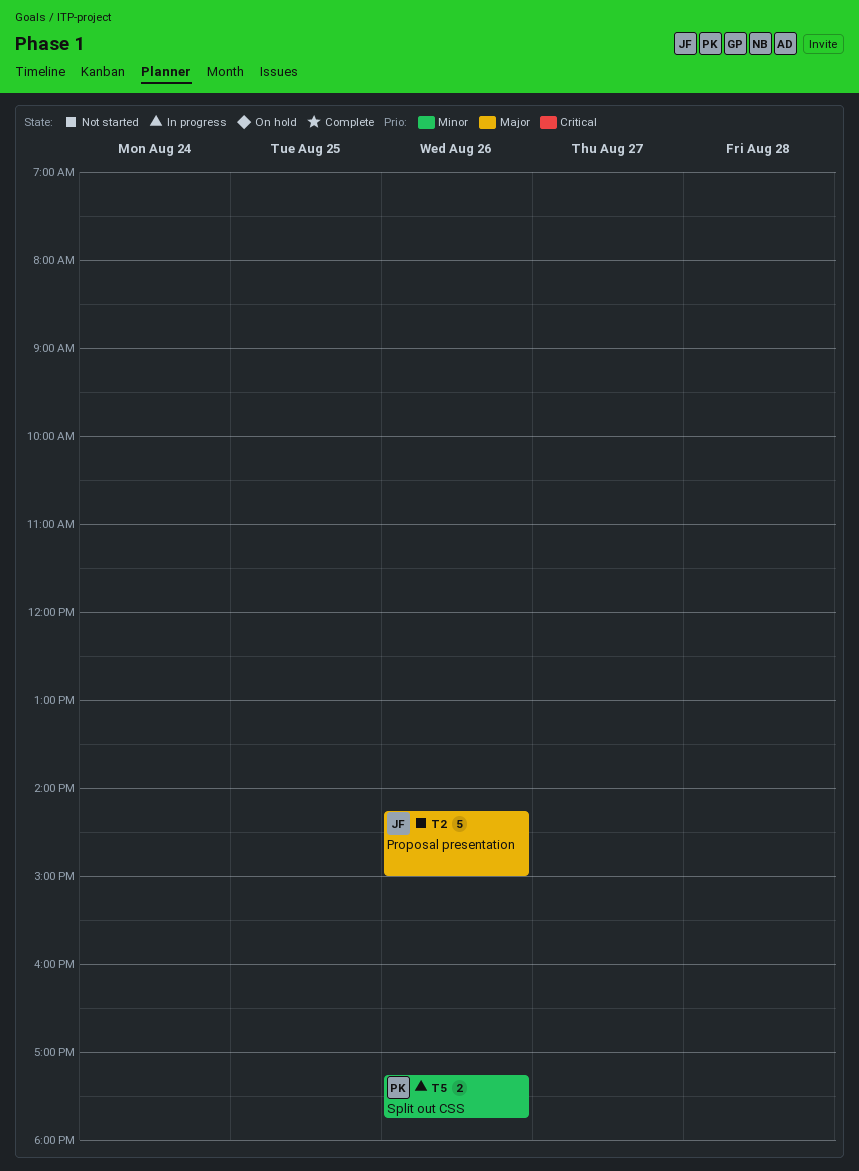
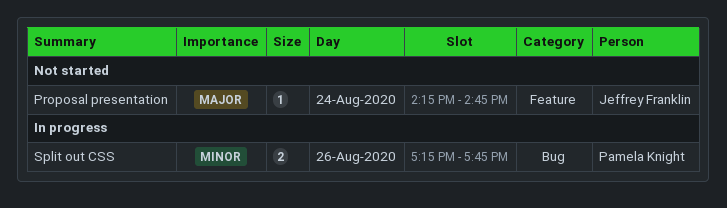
Proposal presentation, estimate: 5 -> 1
Proposal presentation, day: Aug 26 -> Aug 24
Proposal presentation, ends: 15:00 -> 14:45

